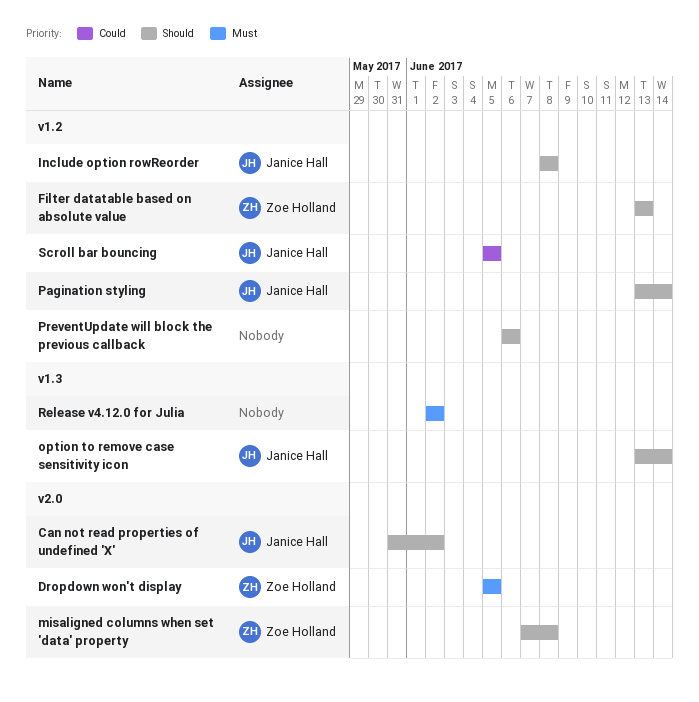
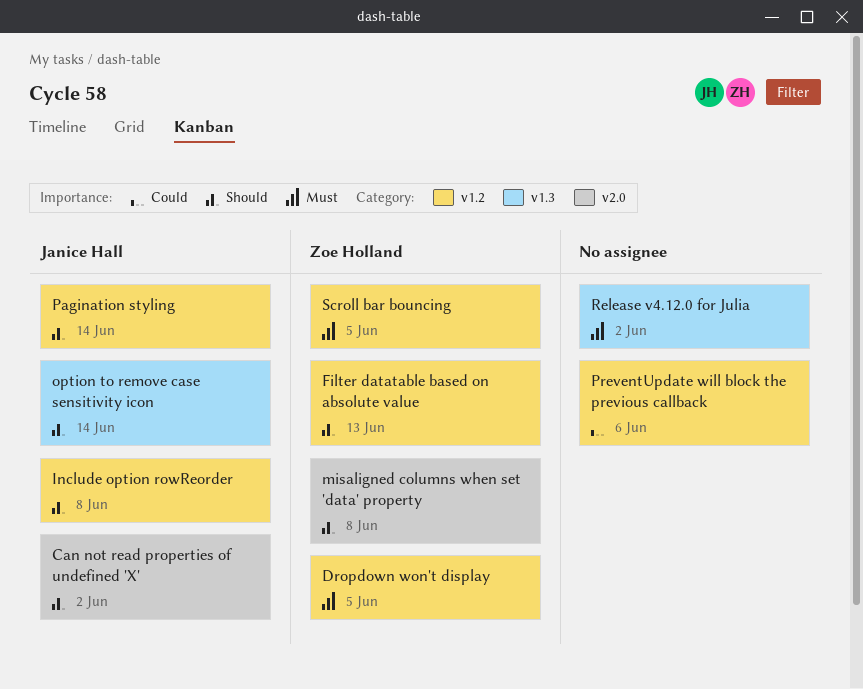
Dropdown won't display, label: v2.0 -> v1.2
PreventUpdate will block the previous callback, priority: Should -> Could
Scroll bar bouncing, owner: Janice Hall -> Zoe Holland
Scroll bar bouncing, priority: Could -> Must

